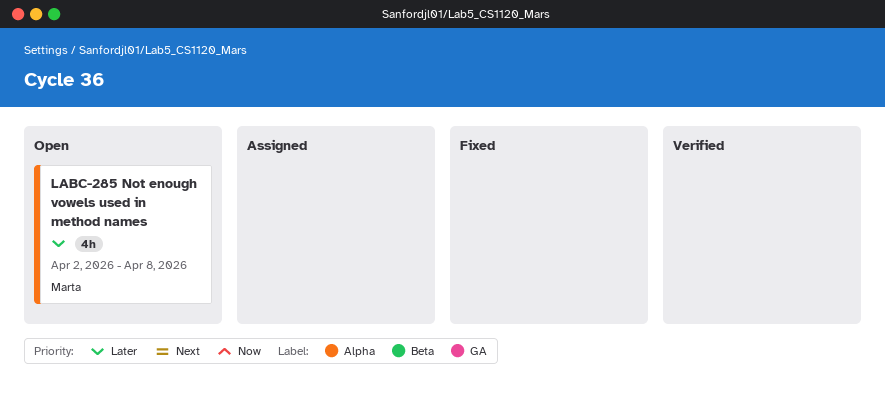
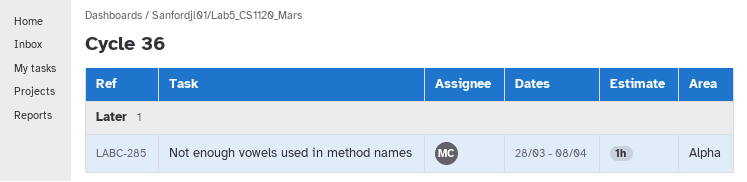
LABC-285, estimate: 4h -> 1h
LABC-285, start: Apr 2 -> Mar 28

